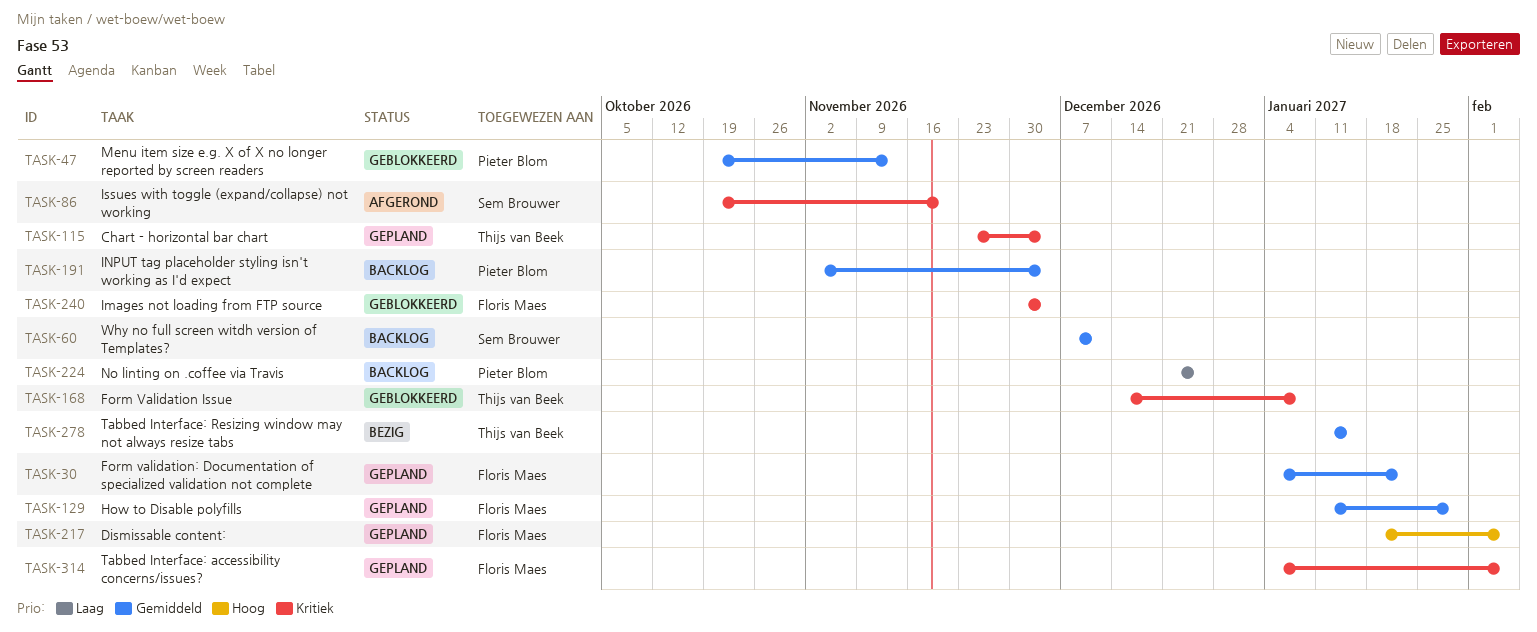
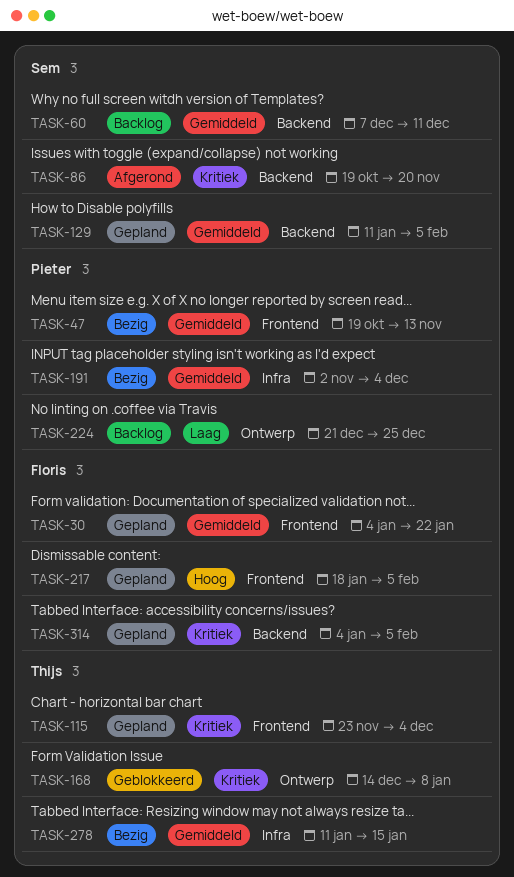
TASK-47, status: Geblokkeerd -> Bezig
TASK-129, owner: Floris Maes -> Sem Brouwer
TASK-129, due: Jan 29 -> Feb 5
TASK-191, status: Backlog -> Bezig
TASK-240: present -> none

